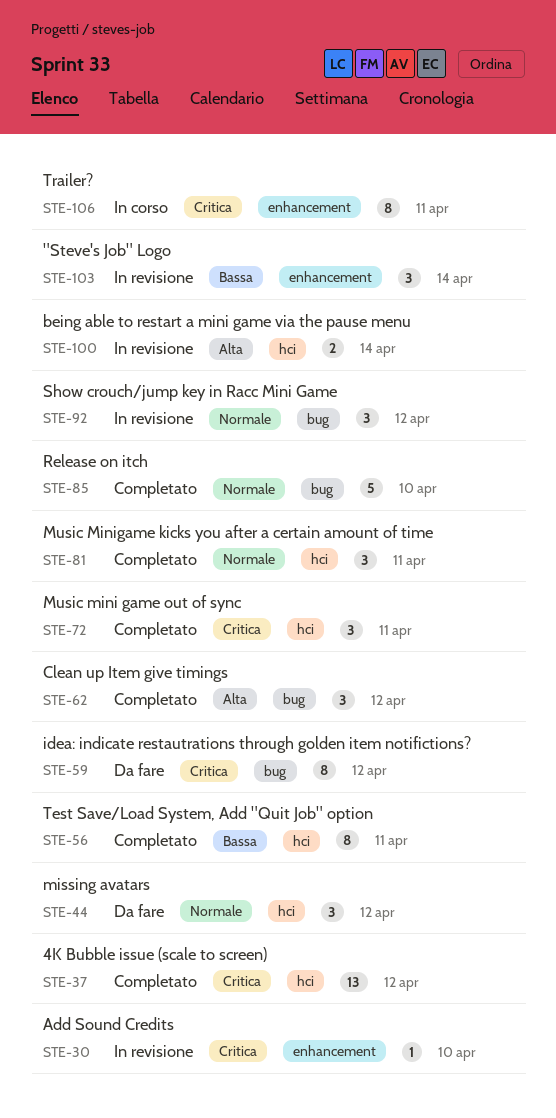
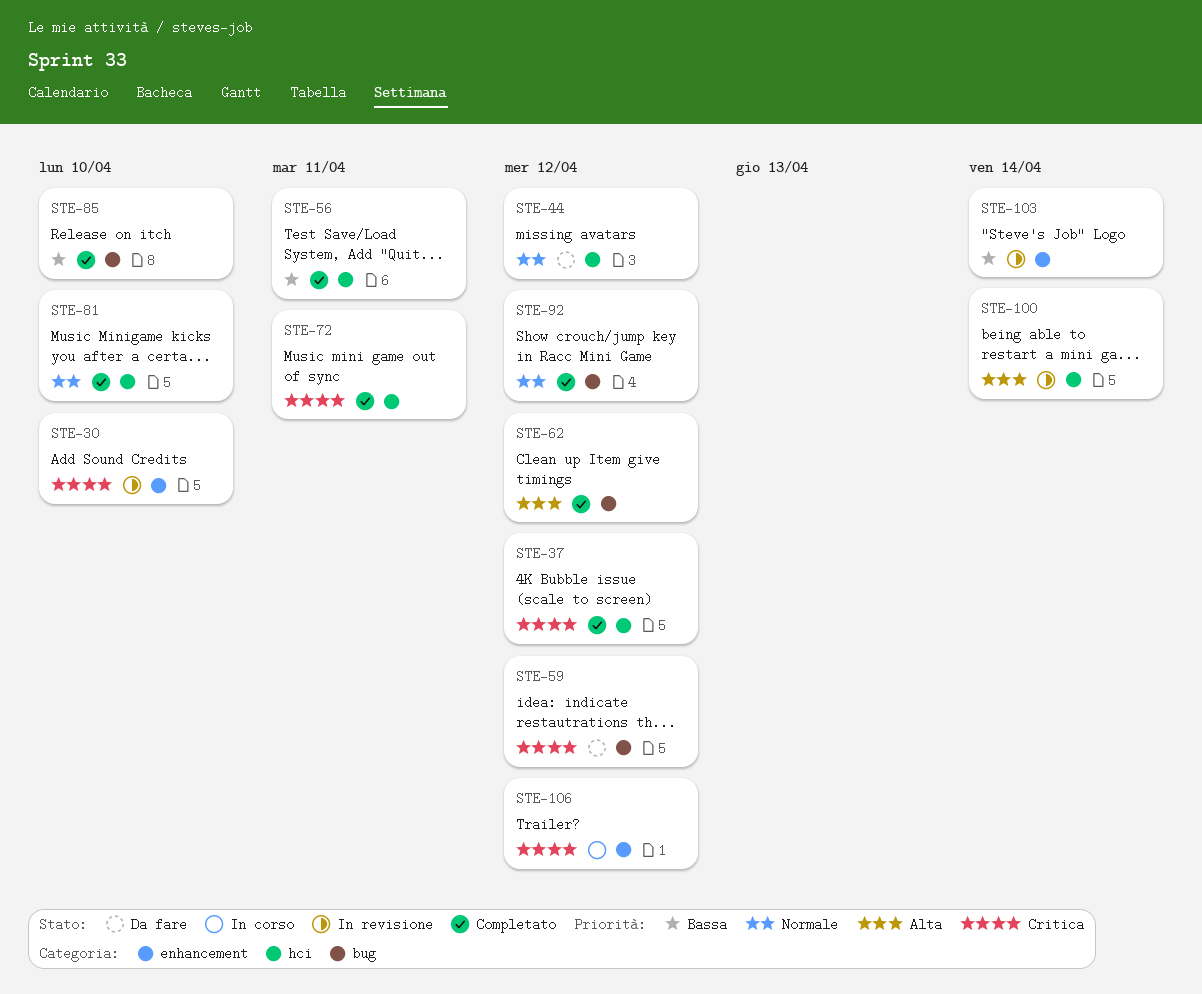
STE-81, due: Apr 11 -> Apr 10
STE-85, priority: Normale -> Bassa
STE-92, status: In revisione -> Completato
STE-106, due: Apr 11 -> Apr 12

